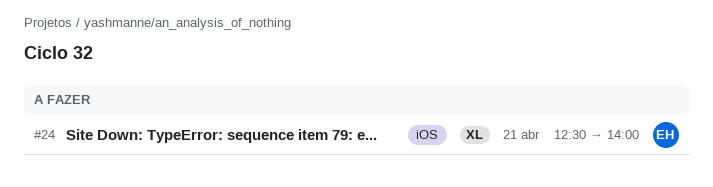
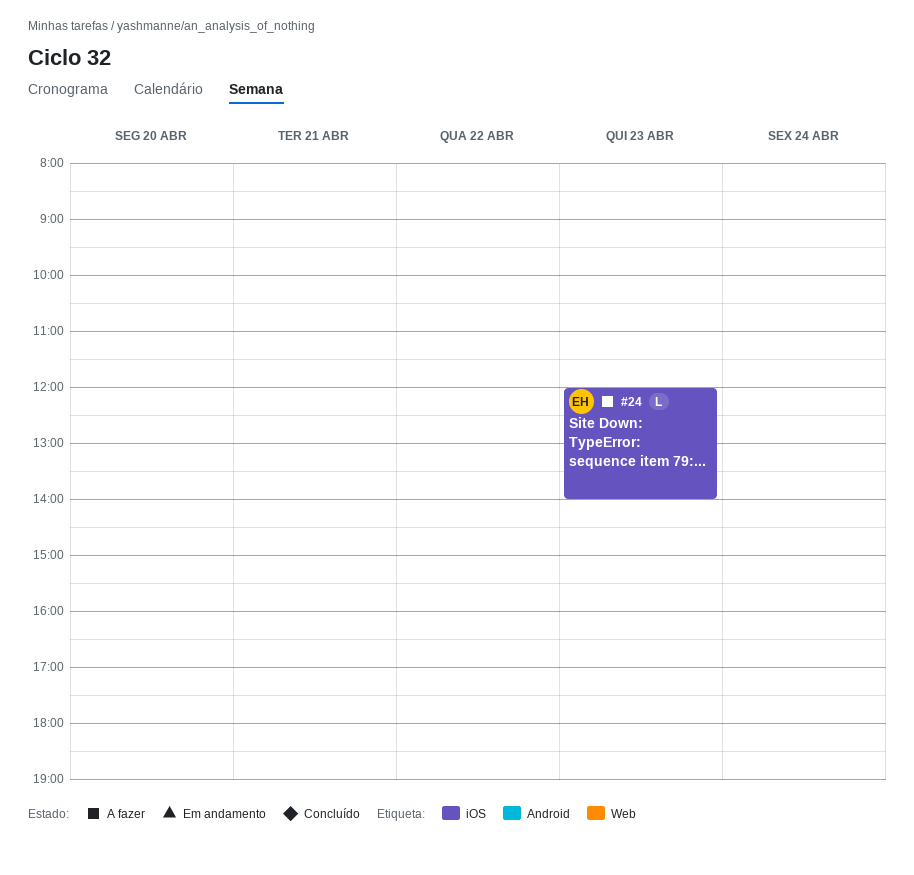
#24, estimate: XL -> L
#24, day: Apr 21 -> Apr 23
#24, begins: 12:30 -> 12:00

